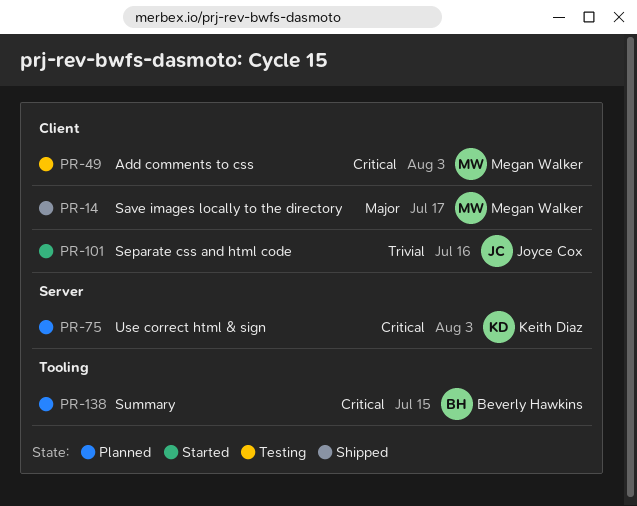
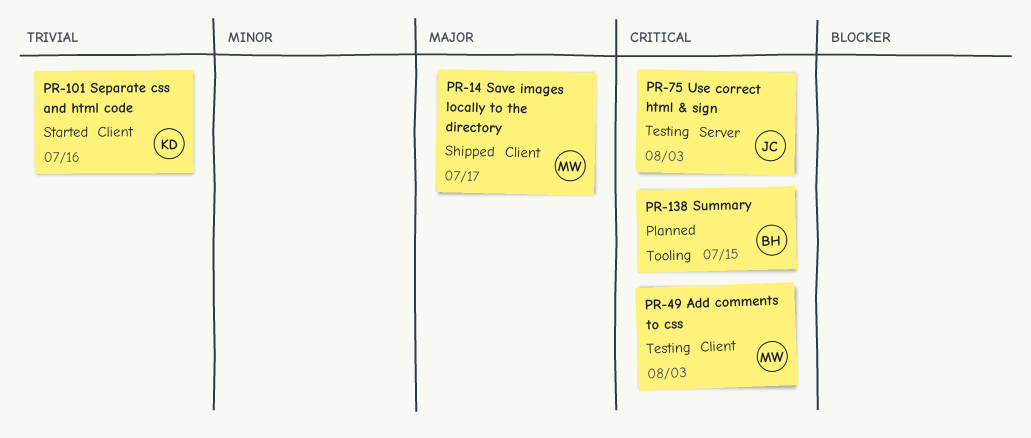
PR-75, status: Planned -> Testing
PR-75, owner: Keith Diaz -> Joyce Cox
PR-101, owner: Joyce Cox -> Keith Diaz

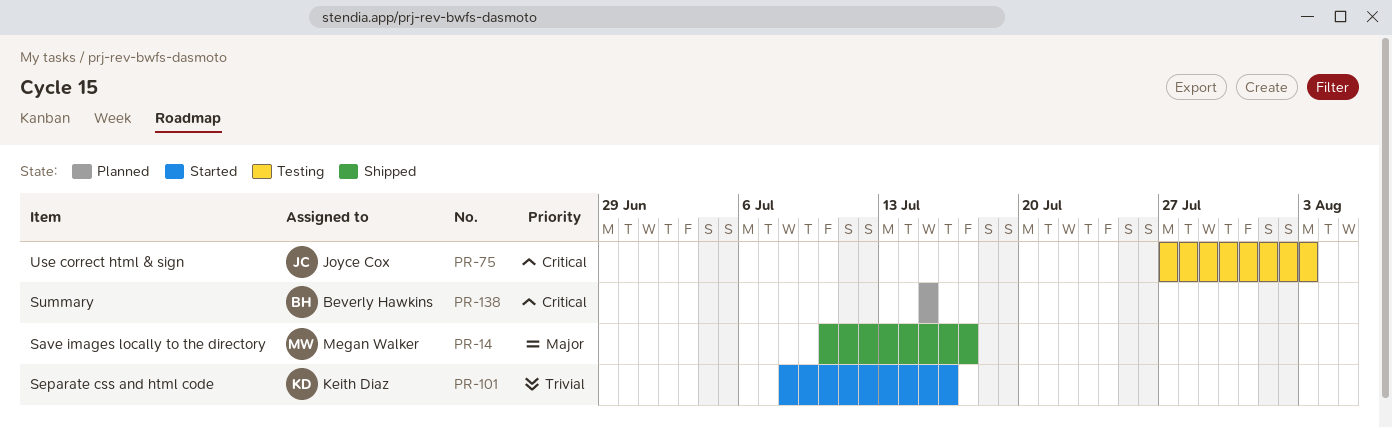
PR-49: present -> none

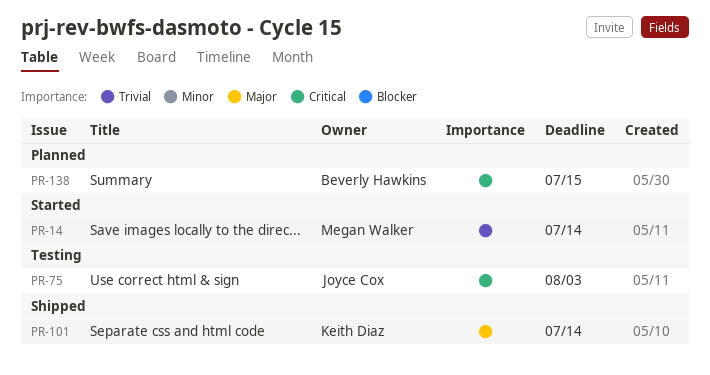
PR-14, status: Shipped -> Started
PR-14, priority: Major -> Trivial
PR-14, due: Jul 17 -> Jul 14
PR-101, status: Started -> Shipped
PR-101, priority: Trivial -> Major
PR-101, due: Jul 16 -> Jul 14

